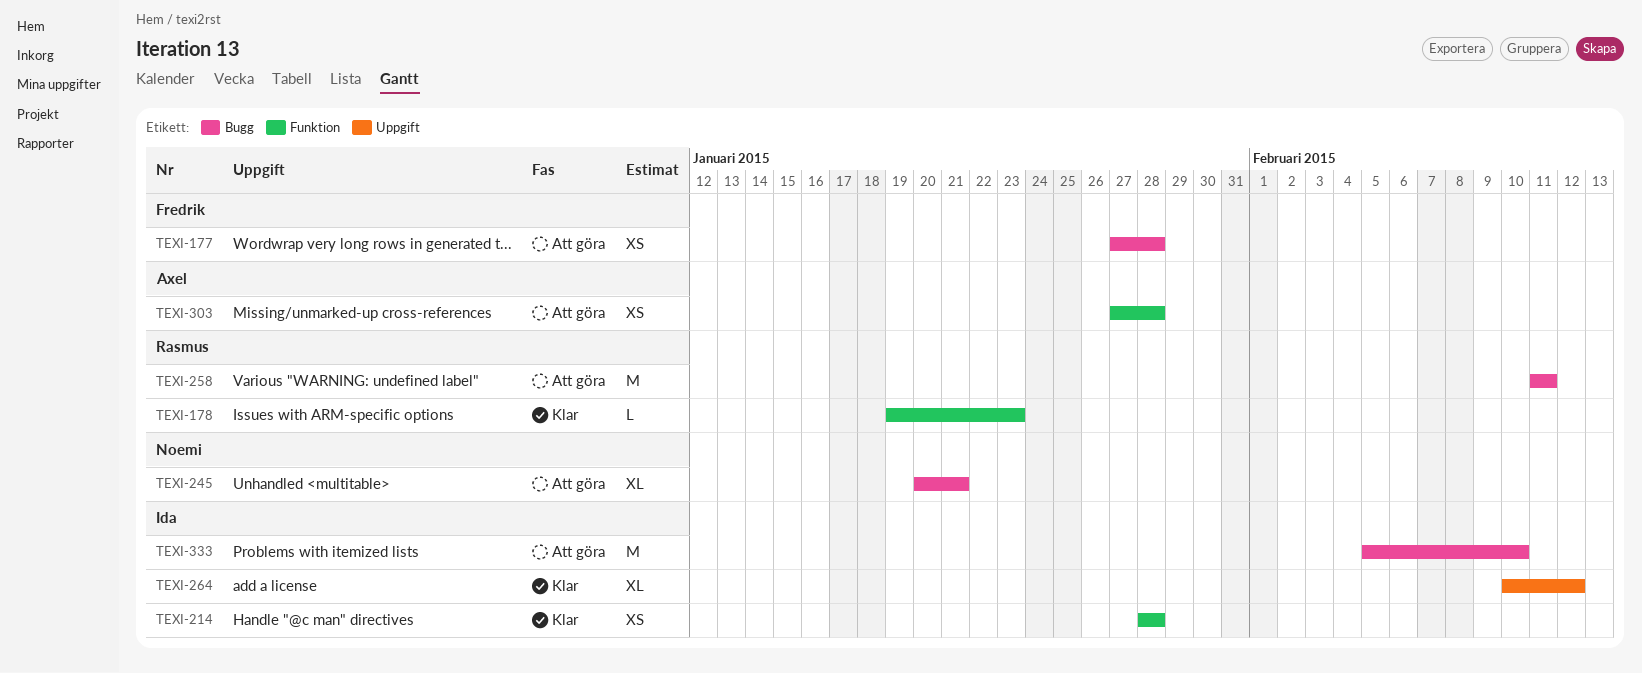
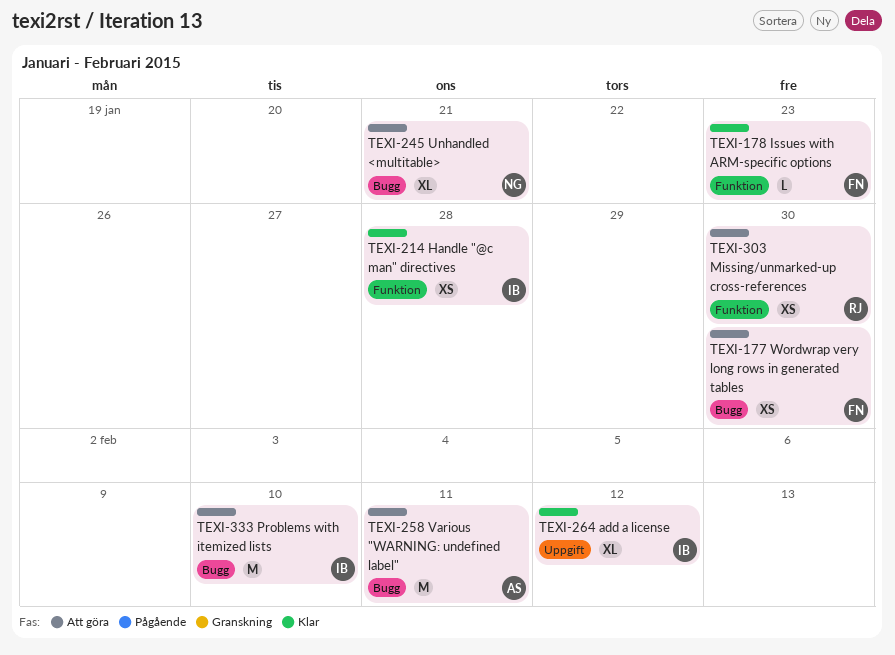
TEXI-177, due: Jan 28 -> Jan 30
TEXI-178, owner: Rasmus -> Fredrik
TEXI-258, owner: Rasmus -> Axel
TEXI-303, owner: Axel -> Rasmus
TEXI-303, due: Jan 28 -> Jan 30

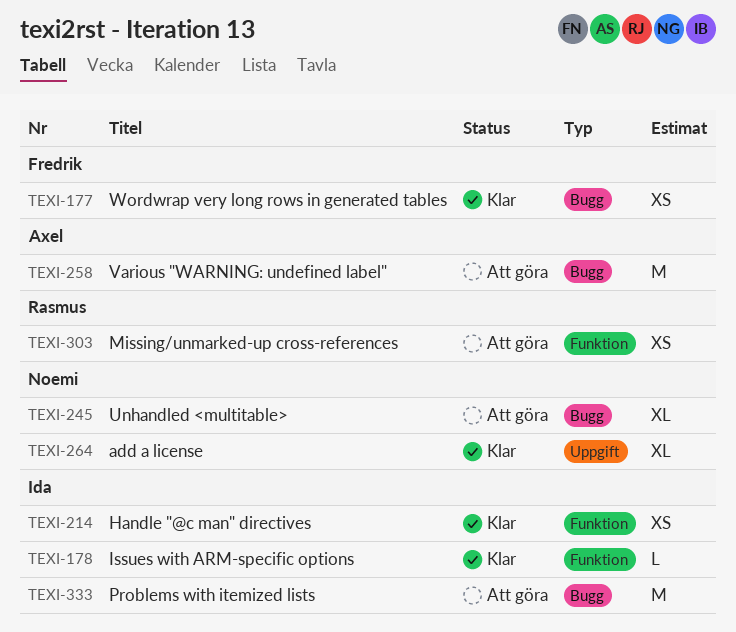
TEXI-177, status: Att göra -> Klar
TEXI-178, owner: Fredrik -> Ida
TEXI-264, owner: Ida -> Noemi

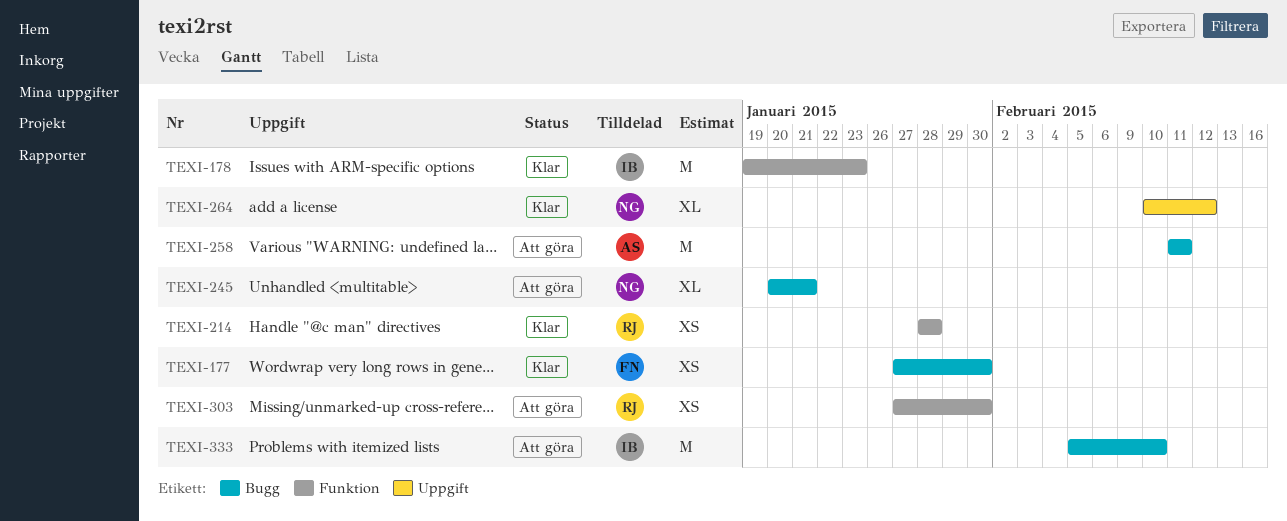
TEXI-178, estimate: L -> M
TEXI-214, owner: Ida -> Rasmus

